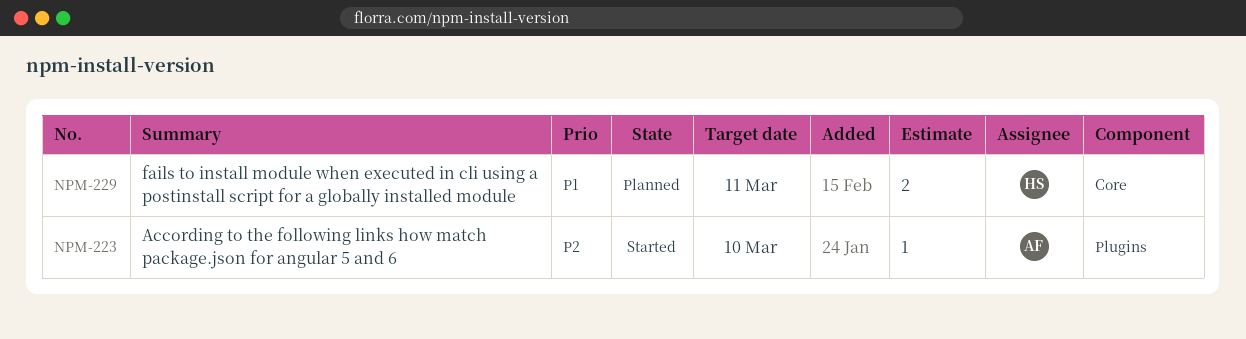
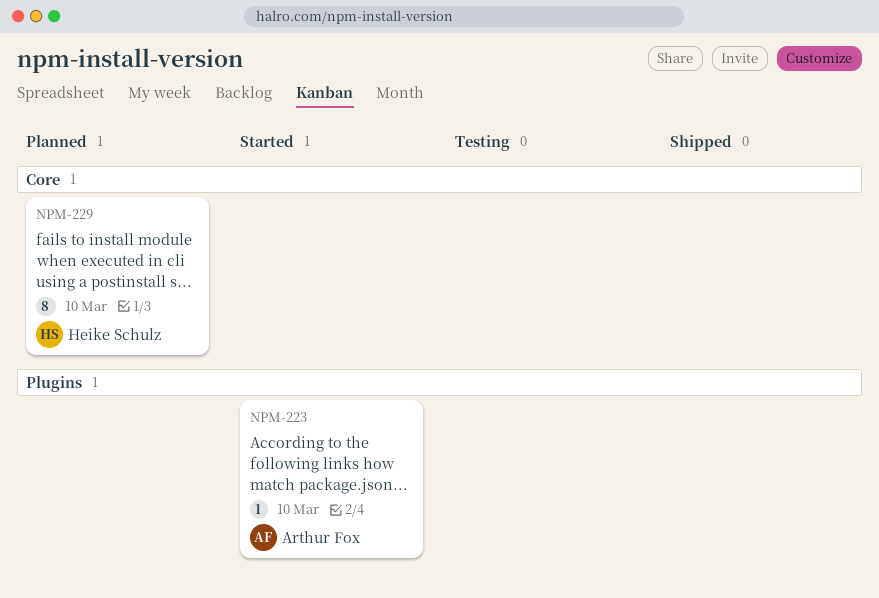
NPM-229, estimate: 2 -> 8
NPM-229, due: Mar 11 -> Mar 10

